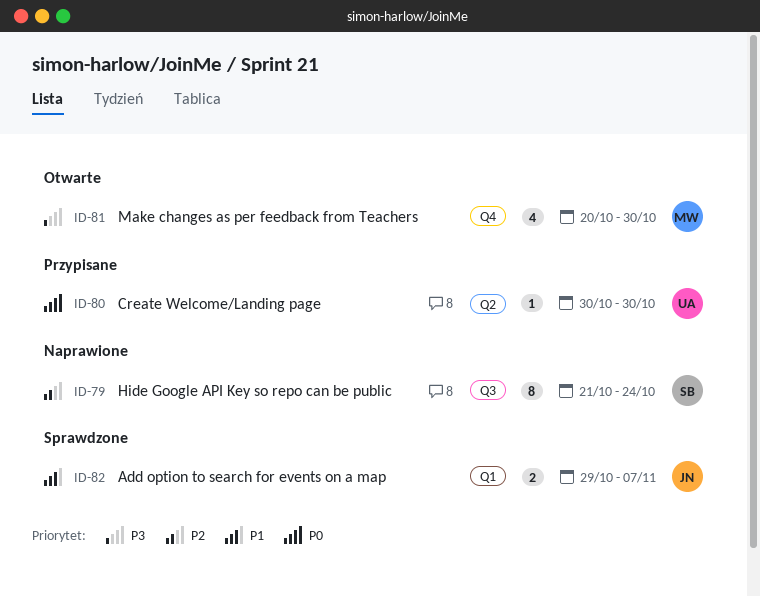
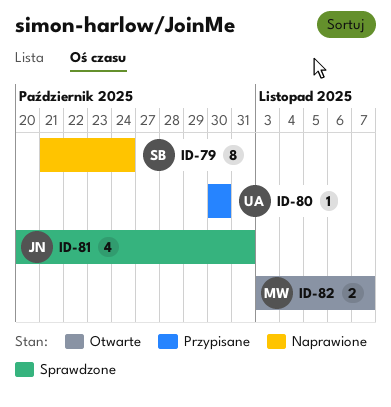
ID-81, status: Otwarte -> Sprawdzone
ID-81, owner: MW -> JN
ID-81, due: Oct 30 -> Oct 31
ID-82, status: Sprawdzone -> Otwarte
ID-82, owner: JN -> MW
ID-82, start: Oct 29 -> Nov 3

